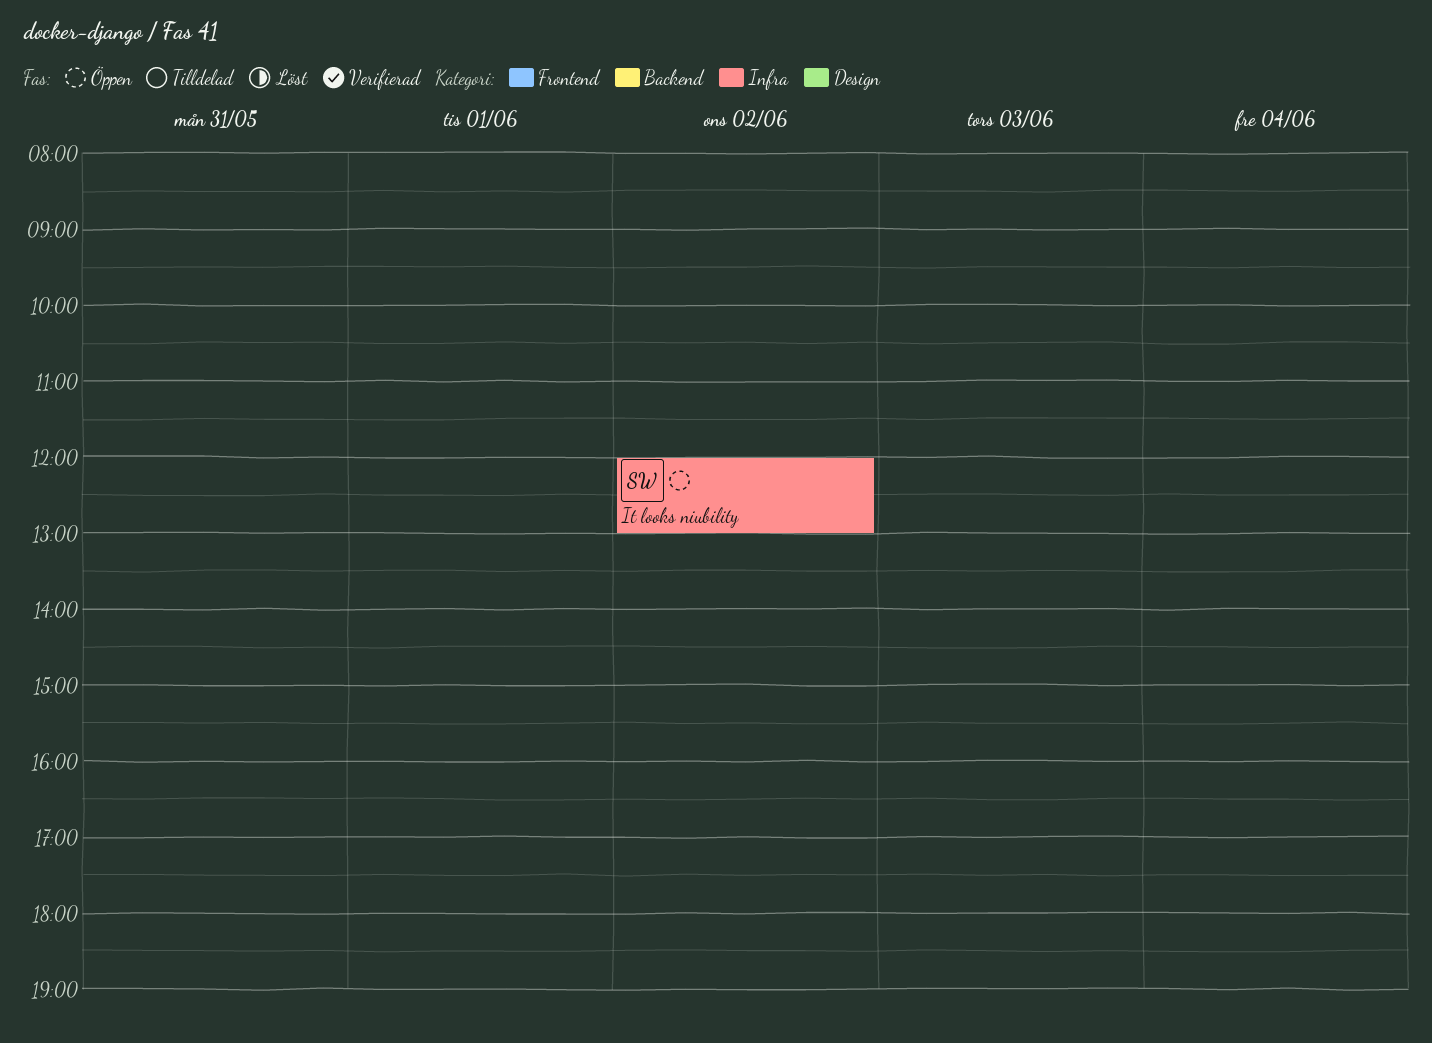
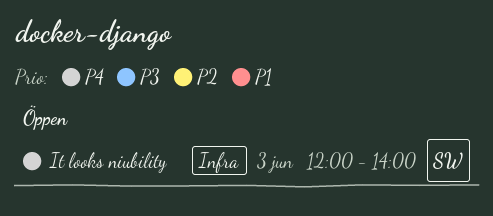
It looks niubility, day: Jun 2 -> Jun 3
It looks niubility, ends: 13:00 -> 14:00

